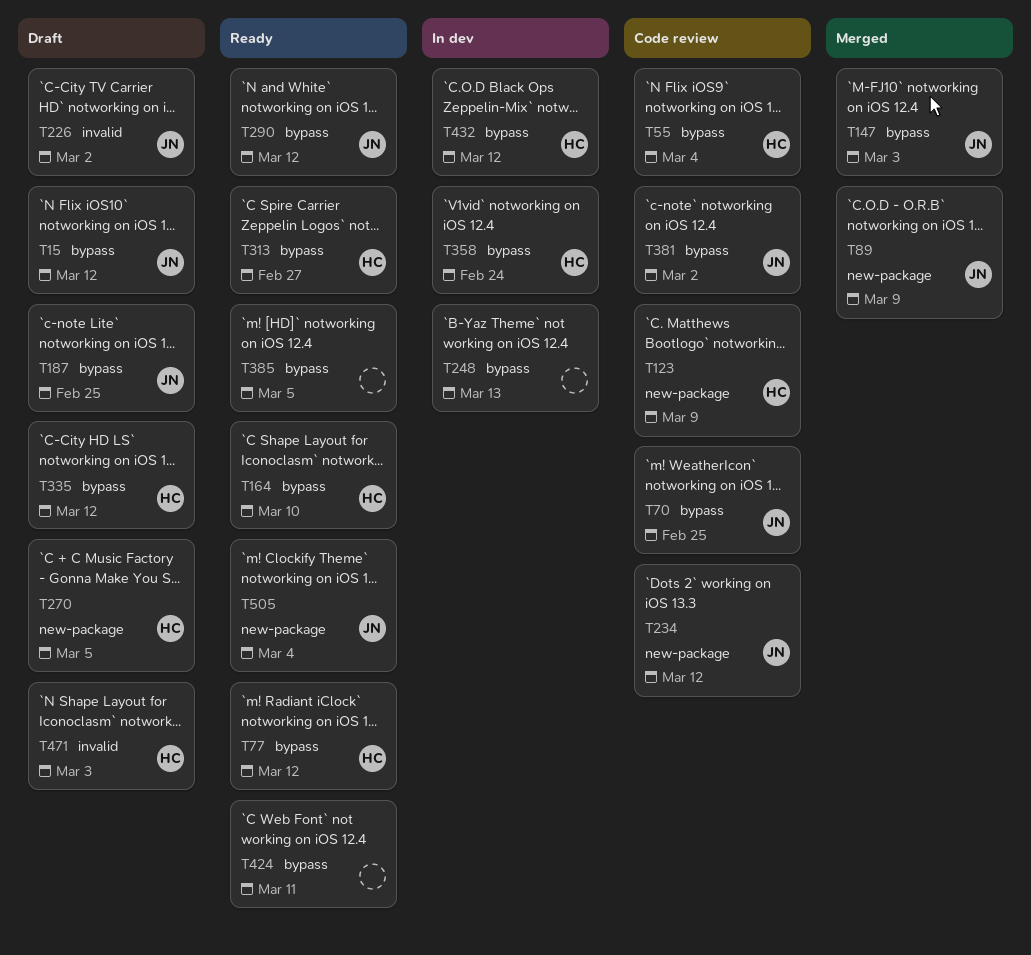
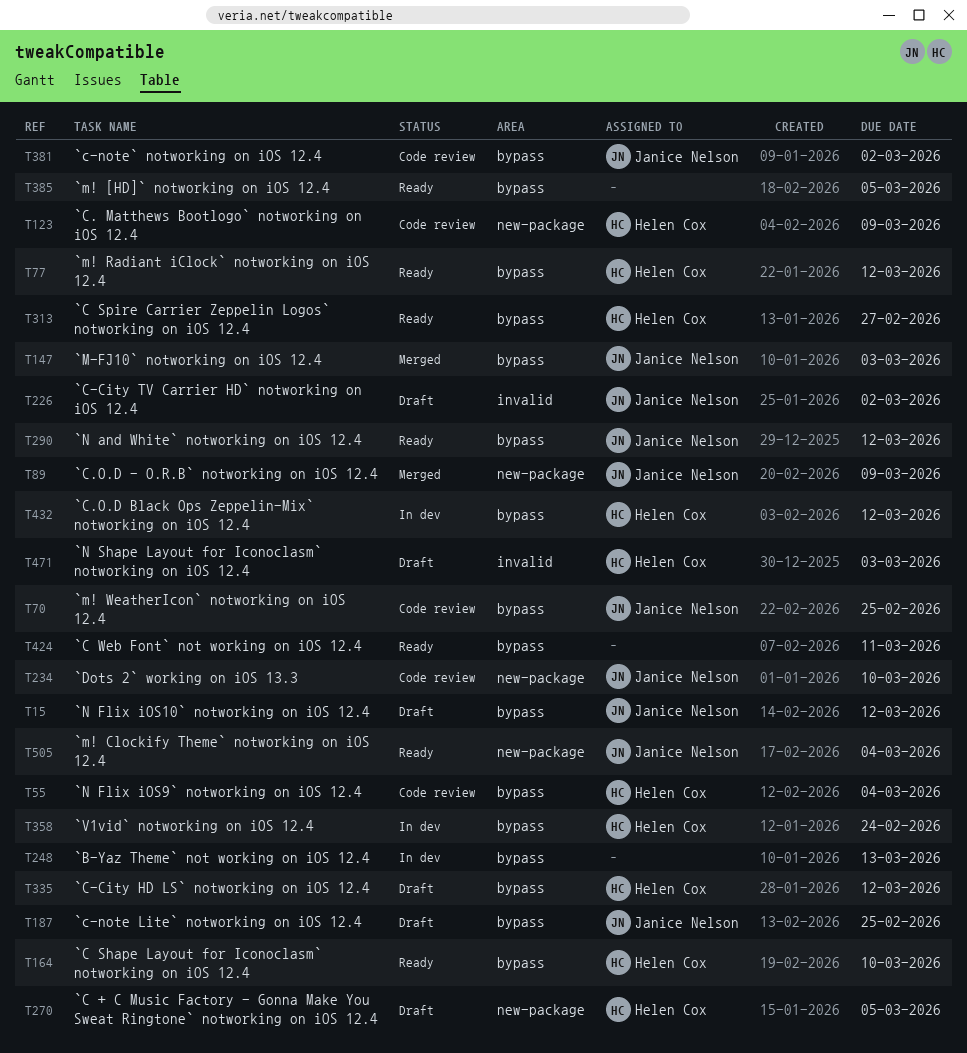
T234, due: Mar 12 -> Mar 10

